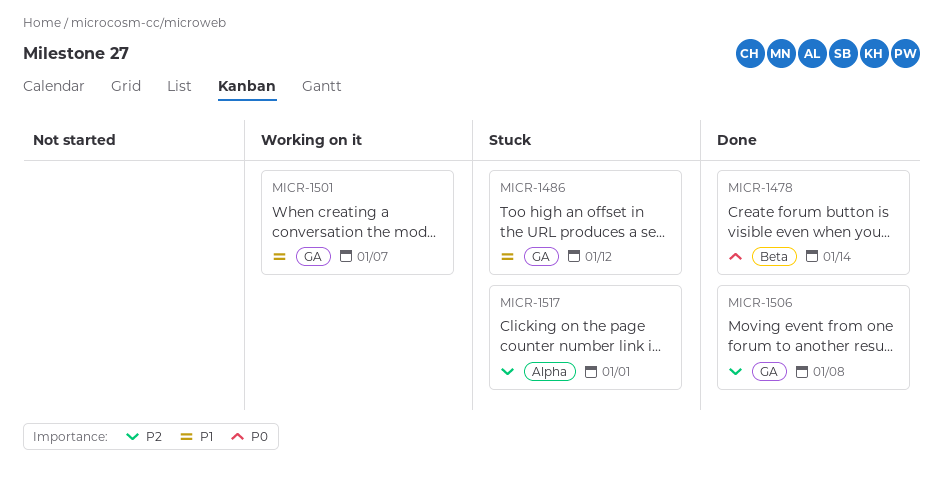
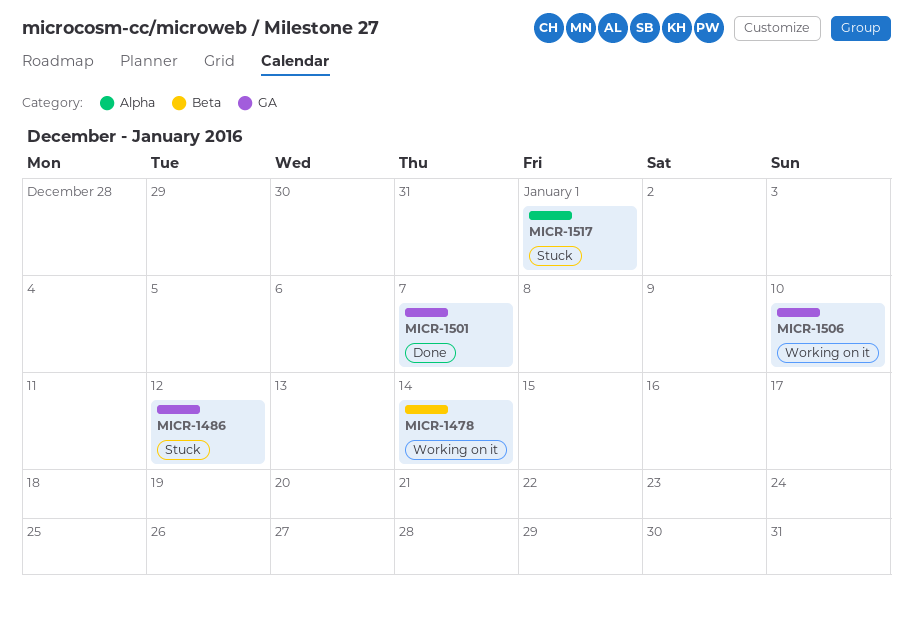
MICR-1478, status: Done -> Working on it
MICR-1501, status: Working on it -> Done
MICR-1506, status: Done -> Working on it
MICR-1506, due: Jan 8 -> Jan 10

